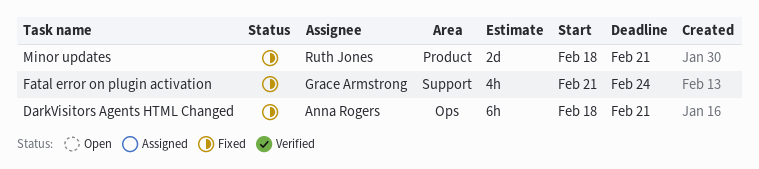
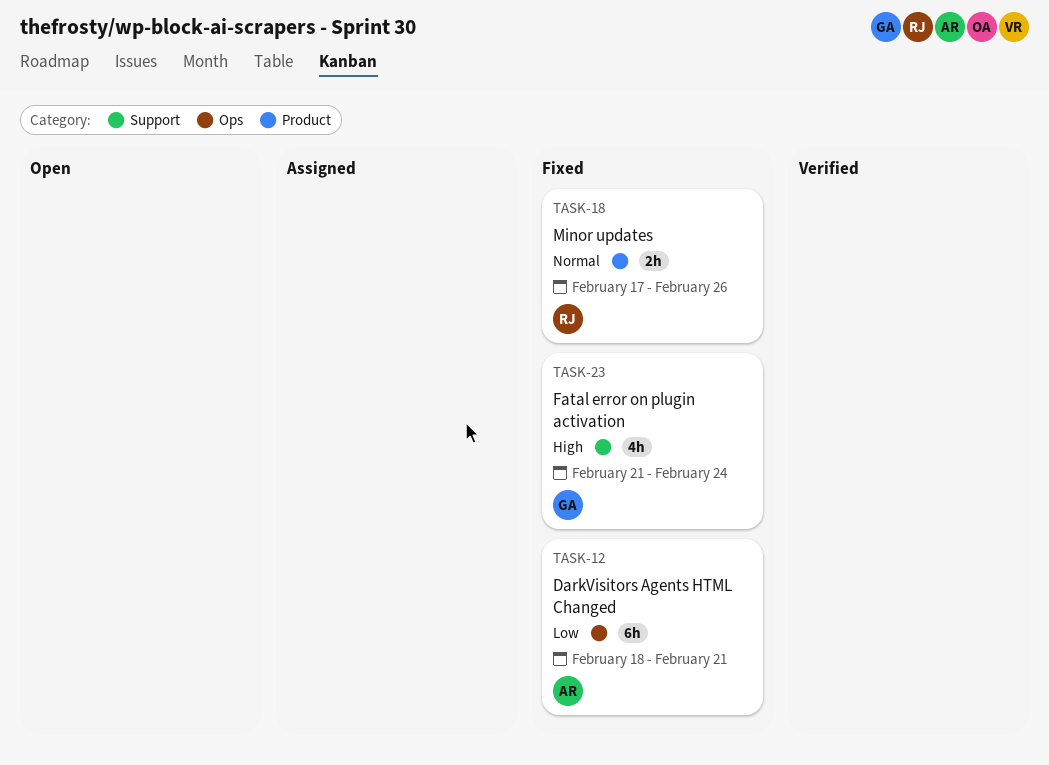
Minor updates, estimate: 2d -> 2h
Minor updates, start: Feb 18 -> Feb 17
Minor updates, due: Feb 21 -> Feb 26

